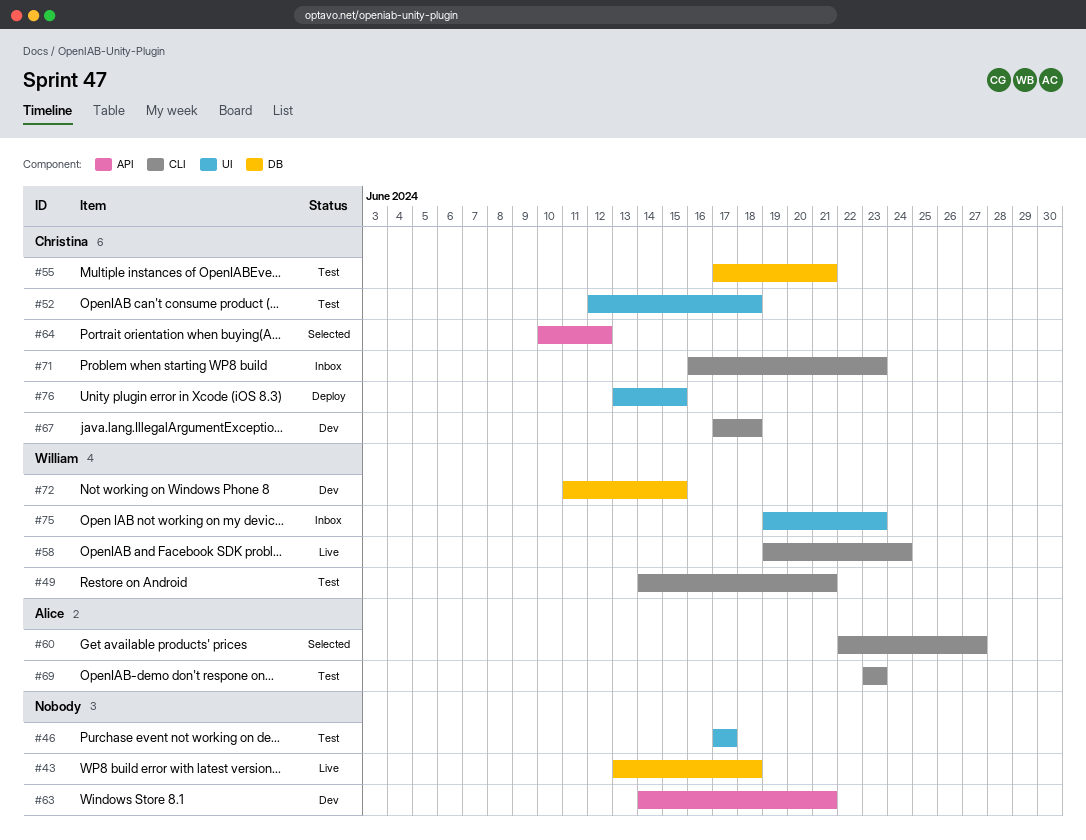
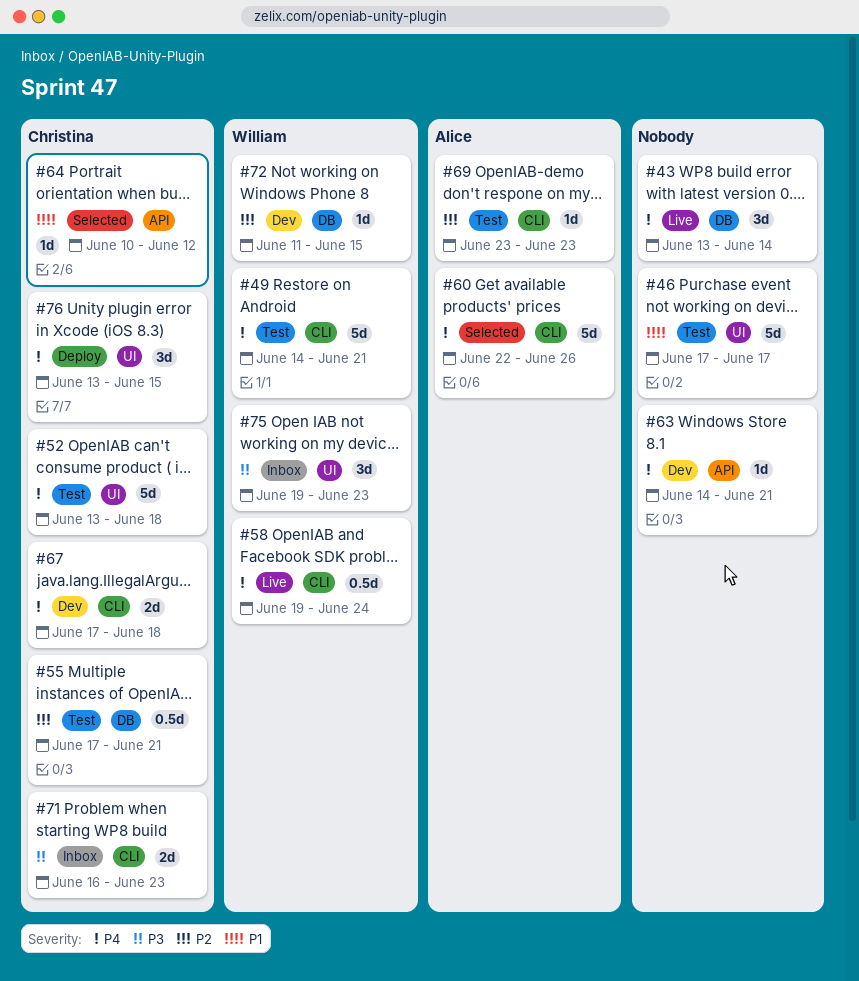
#43, due: Jun 18 -> Jun 14
#52, start: Jun 12 -> Jun 13
#60, due: Jun 27 -> Jun 26

